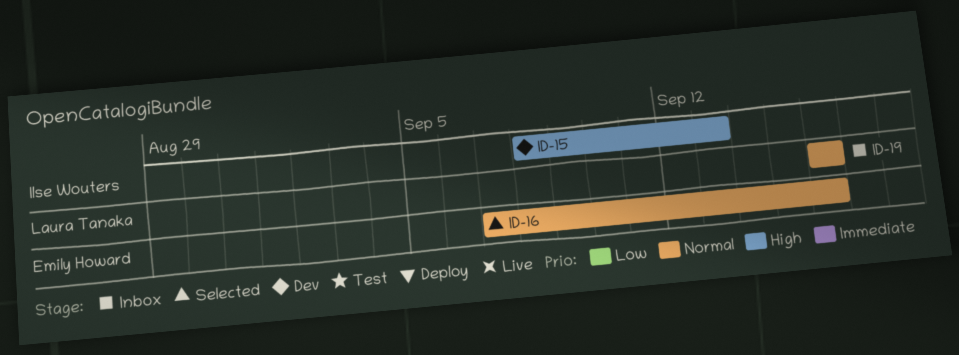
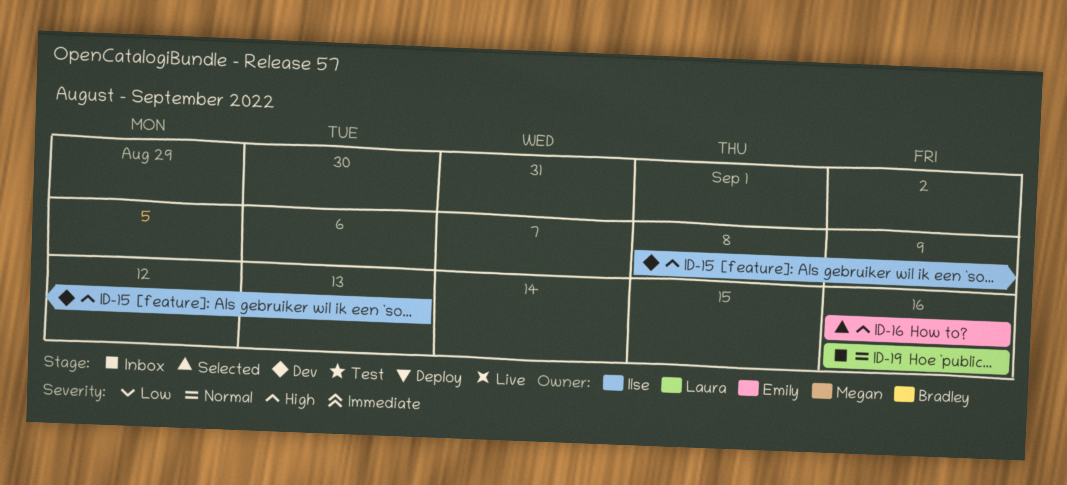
ID-16, priority: Normal -> High
ID-16, start: Sep 7 -> Sep 16

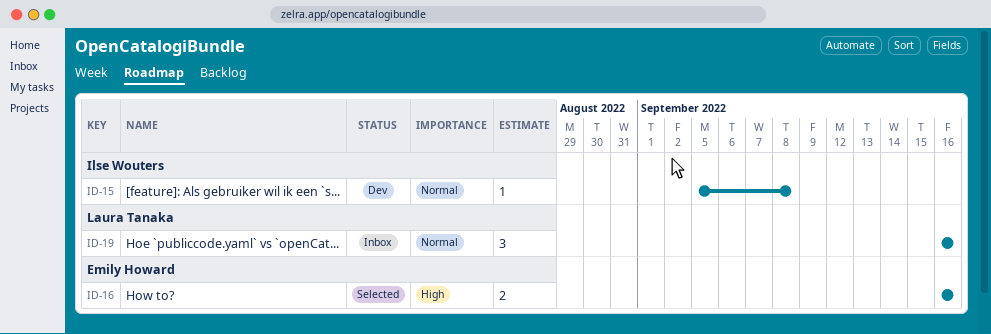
ID-15, priority: High -> Normal
ID-15, start: Sep 8 -> Sep 5
ID-15, due: Sep 13 -> Sep 8

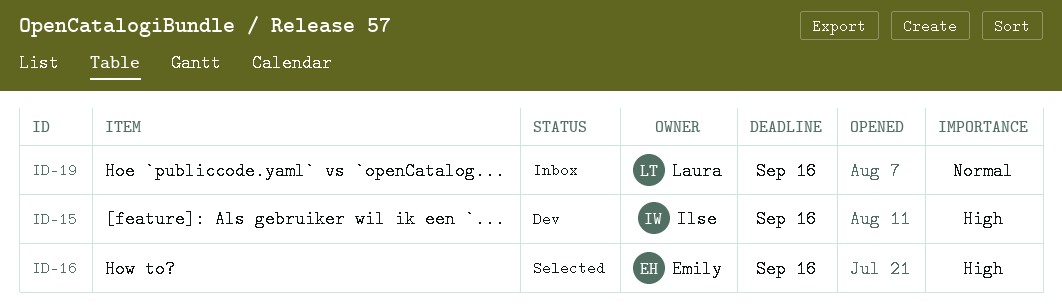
ID-15, priority: Normal -> High
ID-15, due: Sep 8 -> Sep 16

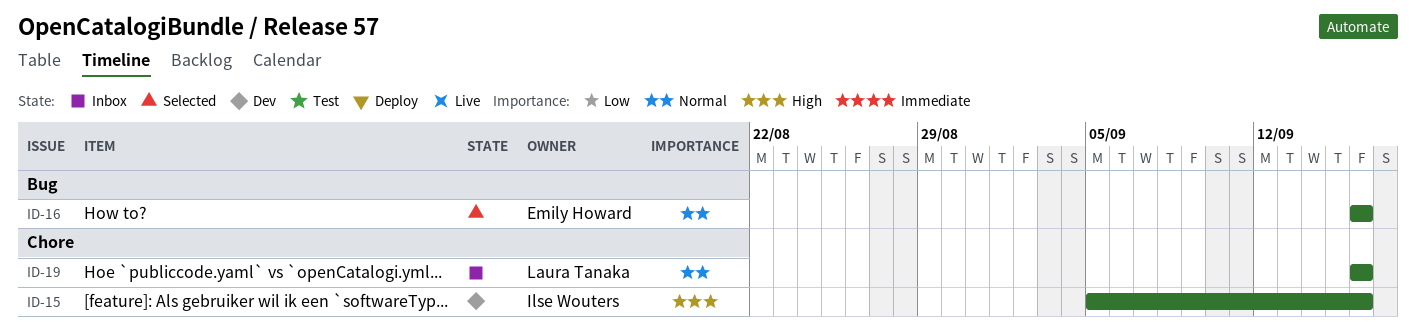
ID-16, priority: High -> Normal

